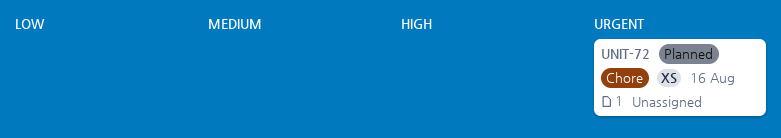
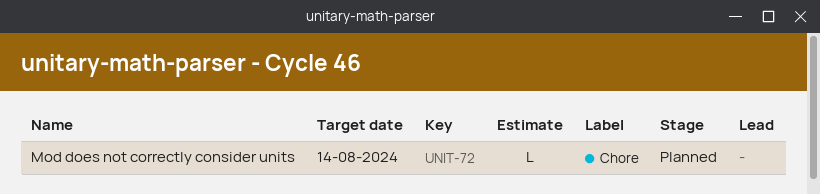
UNIT-72, estimate: XS -> L
UNIT-72, due: Aug 16 -> Aug 14

